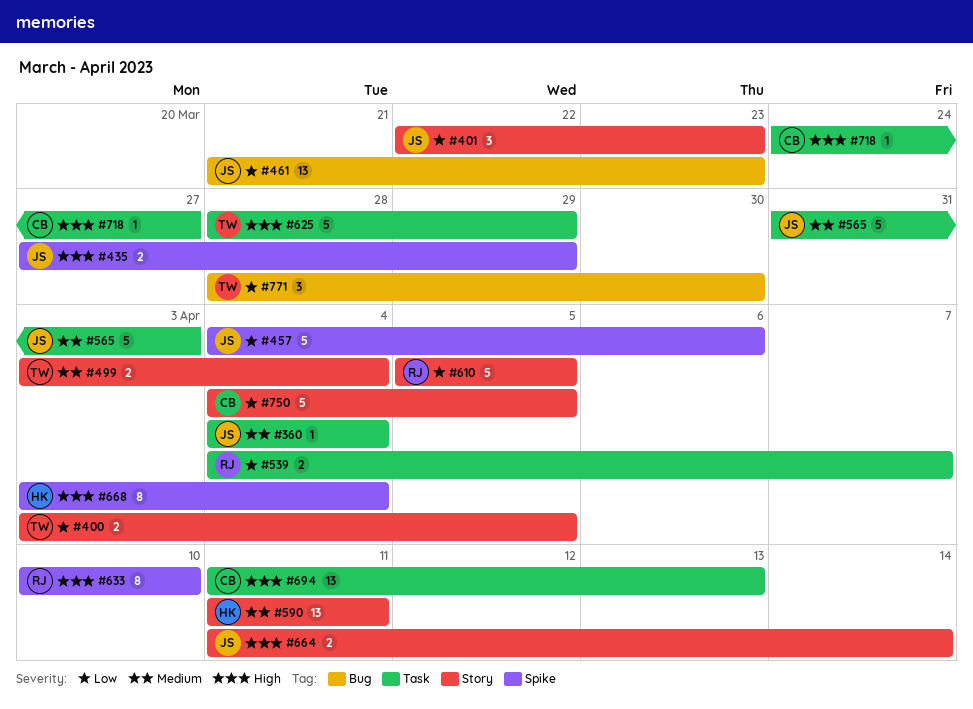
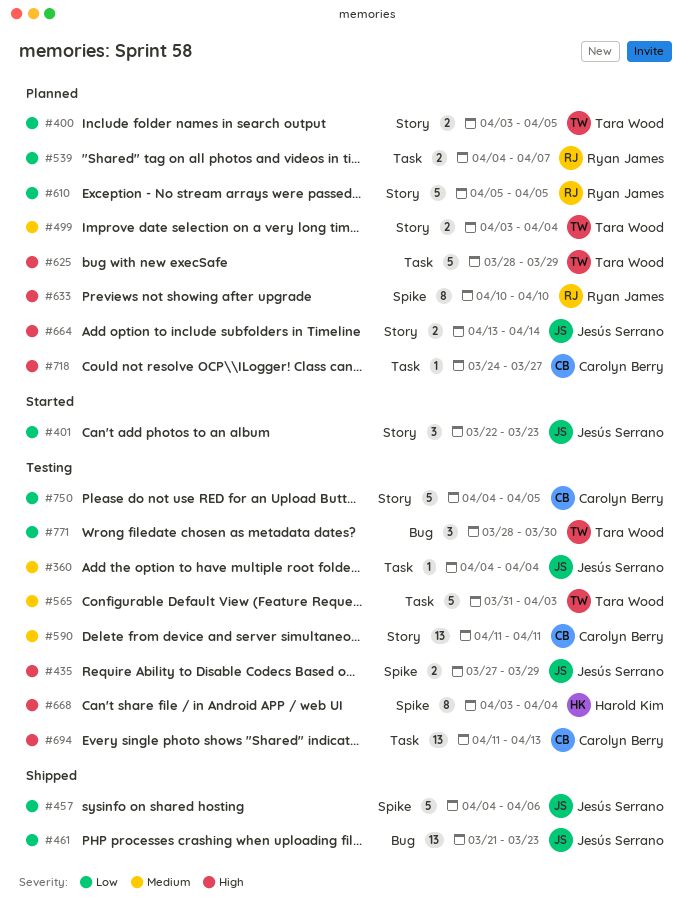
#565, owner: Jesús Serrano -> Tara Wood
#590, owner: Harold Kim -> Carolyn Berry
#664, start: Apr 11 -> Apr 13

